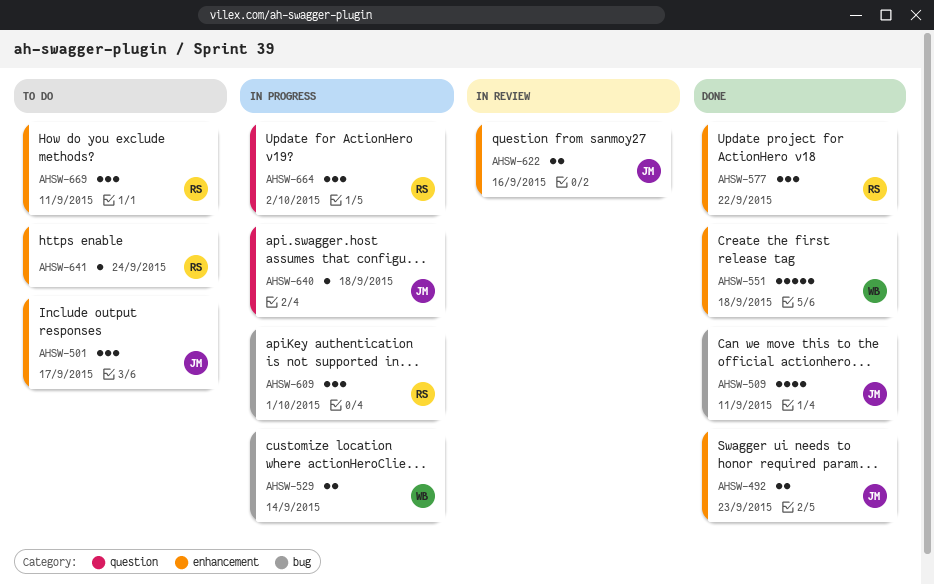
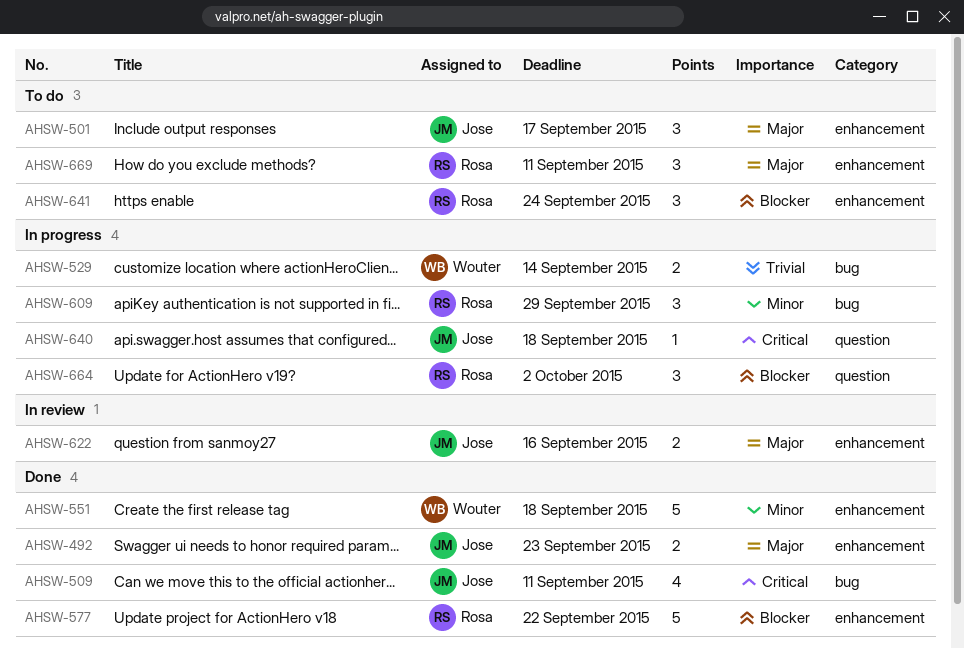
AHSW-577, estimate: 3 -> 5
AHSW-609, due: Oct 1 -> Sep 29
AHSW-641, estimate: 1 -> 3

